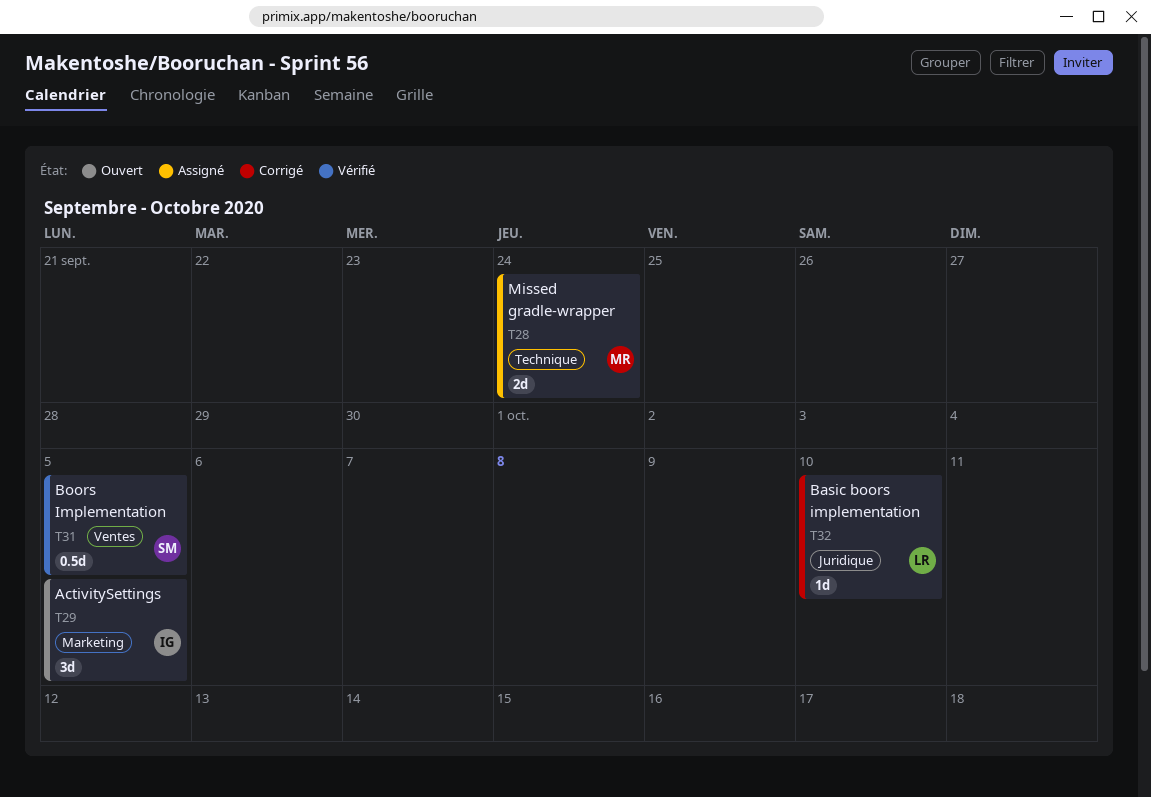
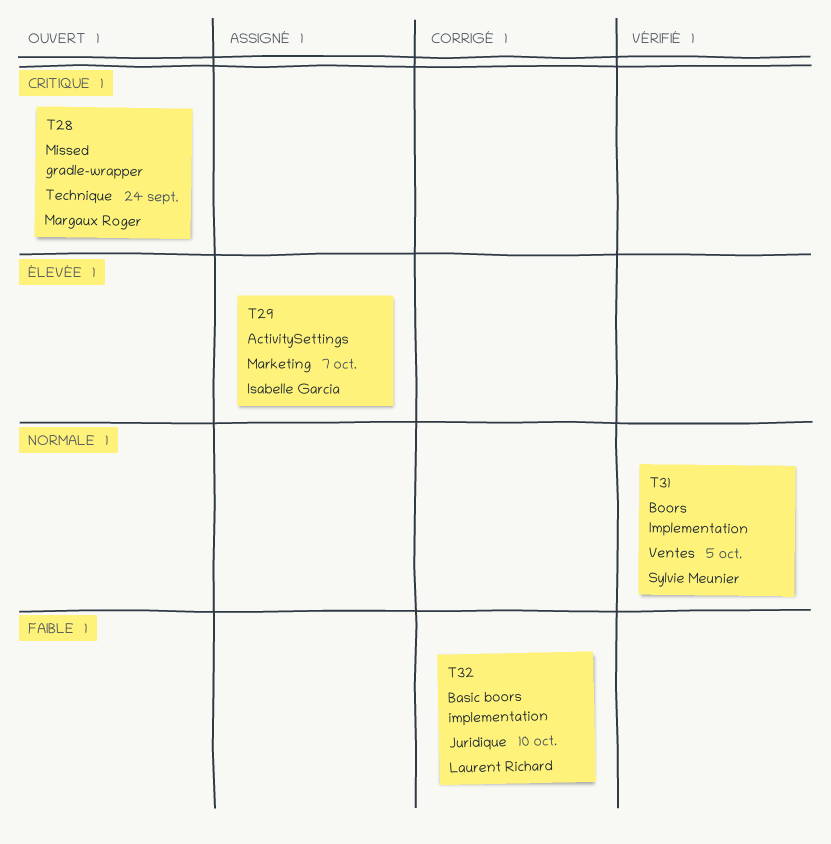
T28, status: Assigné -> Ouvert
T29, status: Ouvert -> Assigné
T29, due: Oct 5 -> Oct 7

